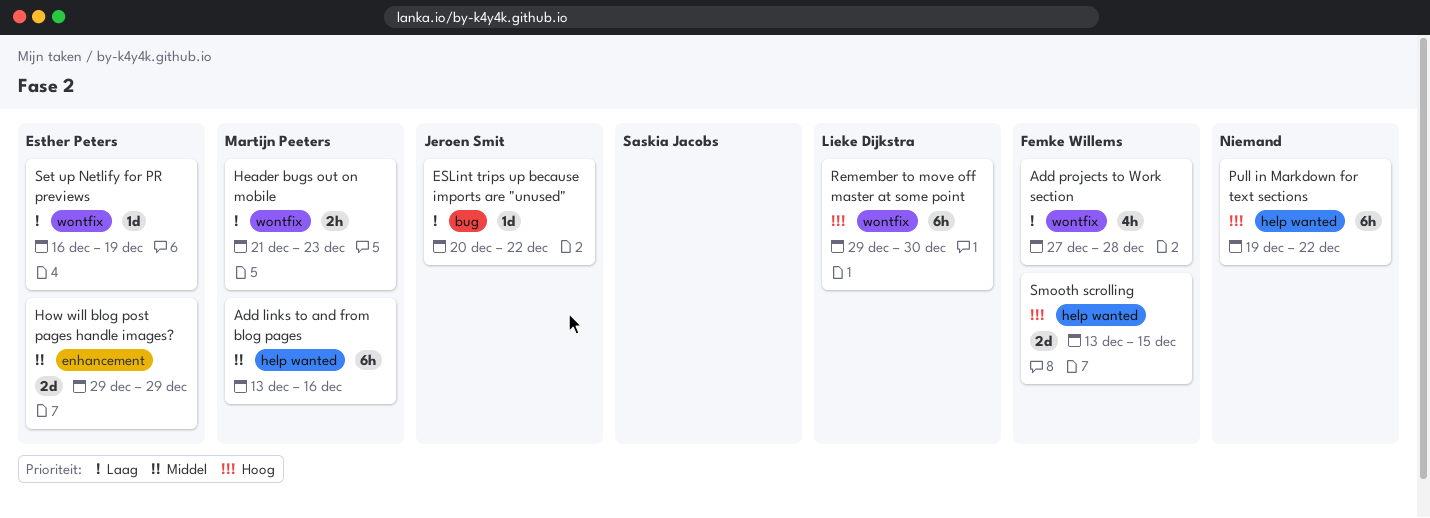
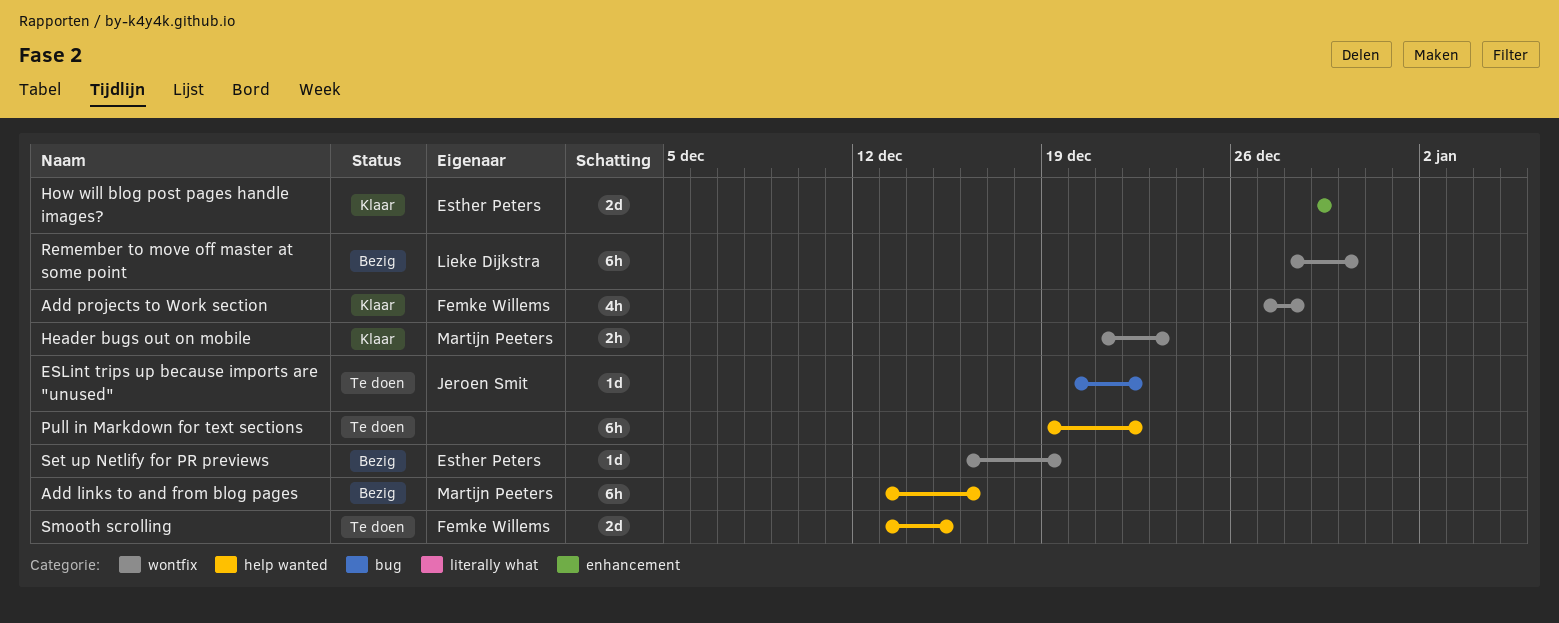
Remember to move off master at some point, start: Dec 29 -> Dec 28

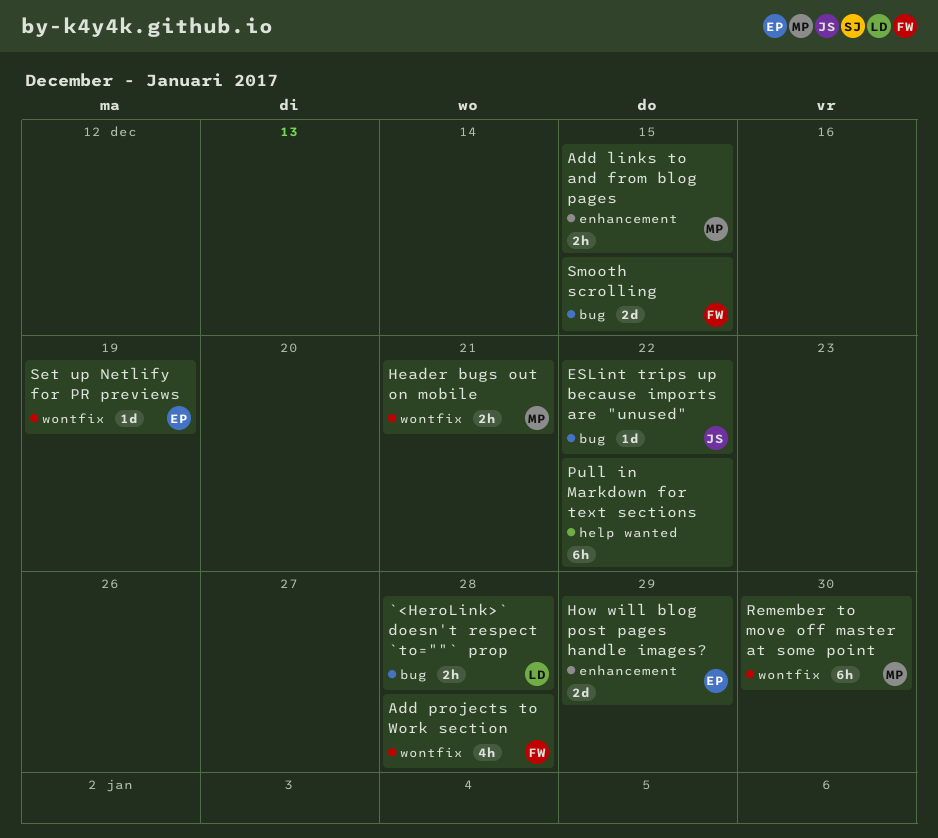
`<HeroLink>` doesn't respect `to=""` prop: none -> present
Add links to and from blog pages, label: help wanted -> enhancement
Add links to and from blog pages, estimate: 6h -> 2h
Add links to and from blog pages, due: Dec 16 -> Dec 15
Header bugs out on mobile, due: Dec 23 -> Dec 21
Remember to move off master at some point, owner: Lieke Dijkstra -> Martijn Peeters
Smooth scrolling, label: help wanted -> bug

